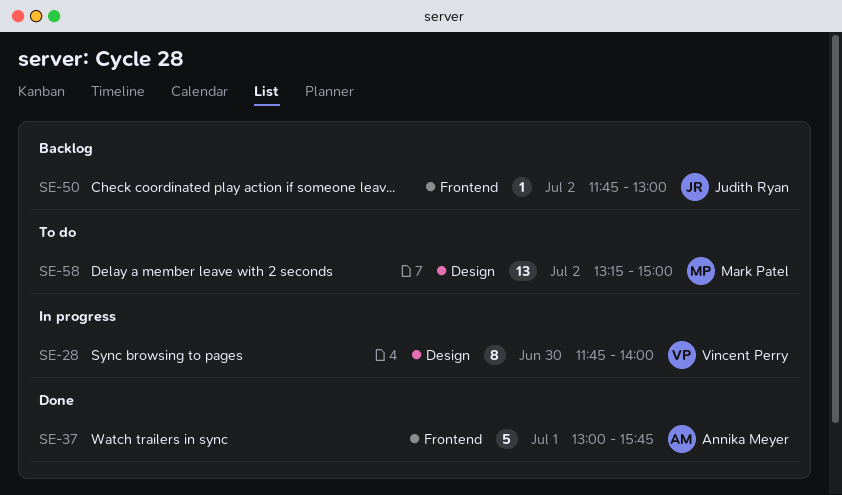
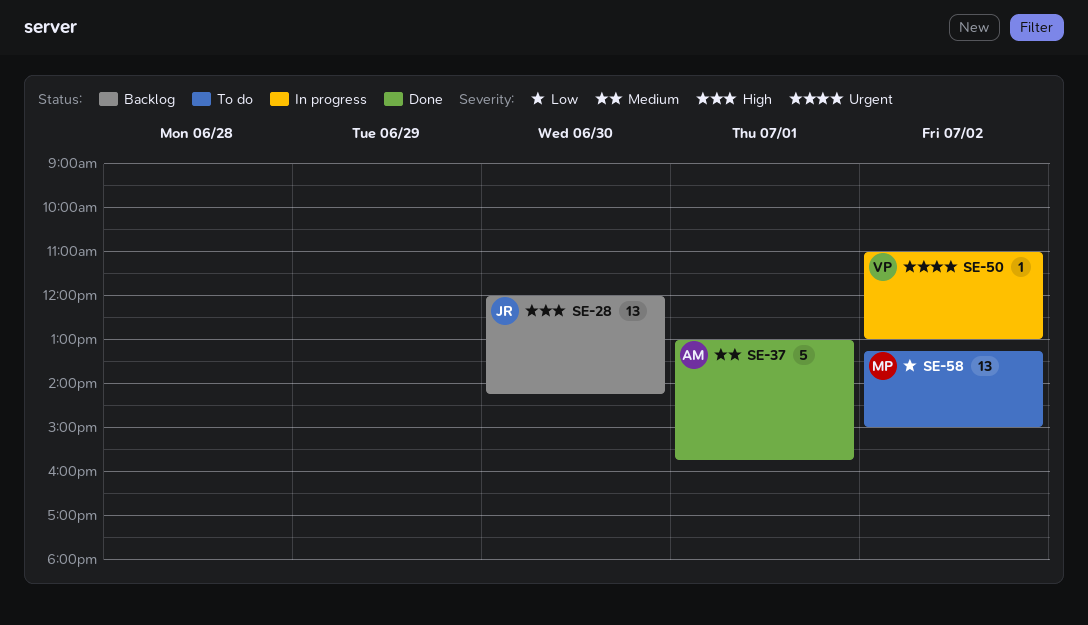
SE-28, status: In progress -> Backlog
SE-28, owner: Vincent Perry -> Judith Ryan
SE-28, estimate: 8 -> 13
SE-28, begins: 11:45 -> 12:00
SE-28, ends: 14:00 -> 14:15
SE-50, status: Backlog -> In progress
SE-50, owner: Judith Ryan -> Vincent Perry
SE-50, begins: 11:45 -> 11:00

